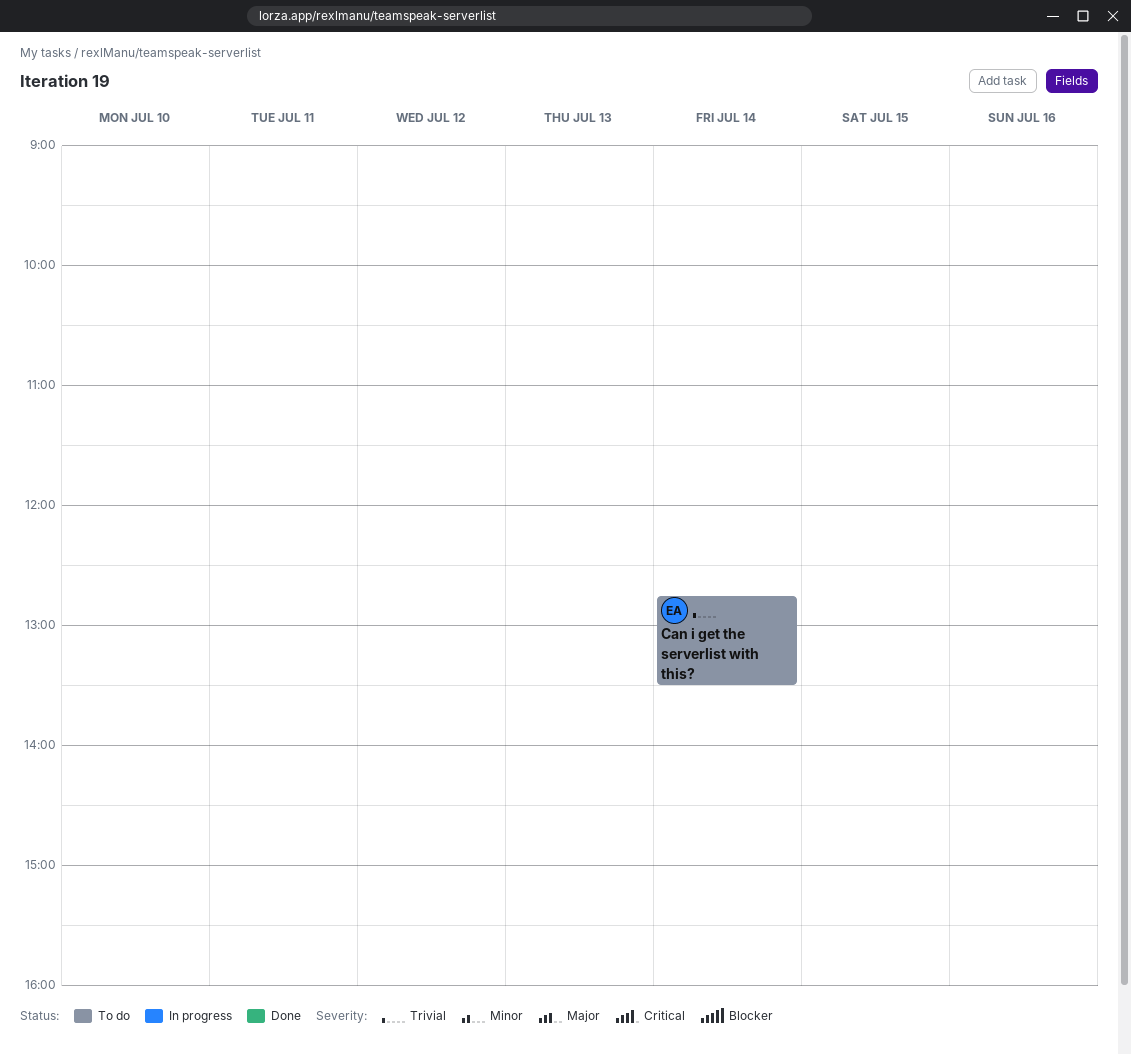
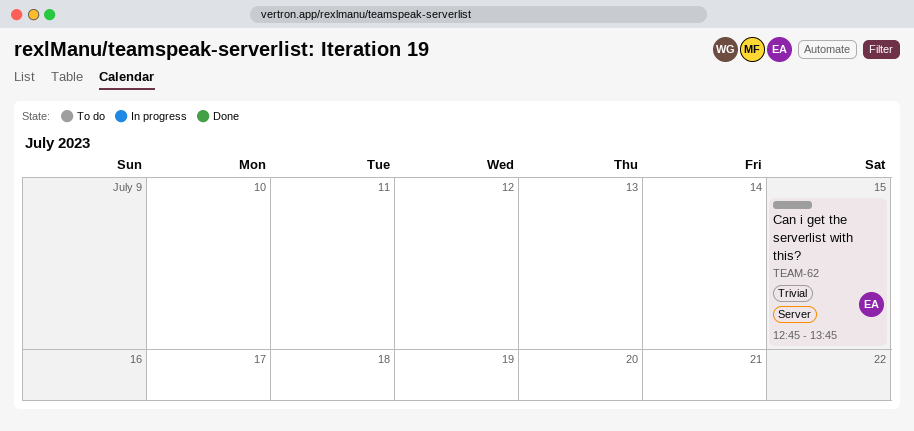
Can i get the serverlist with this?, day: Jul 14 -> Jul 15
Can i get the serverlist with this?, ends: 13:30 -> 13:45

